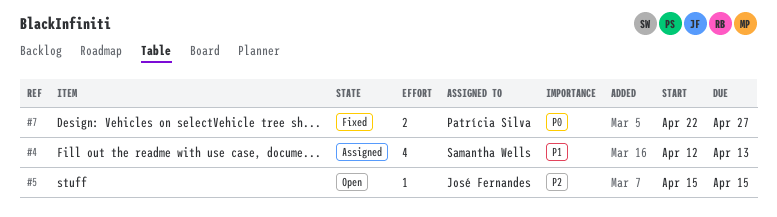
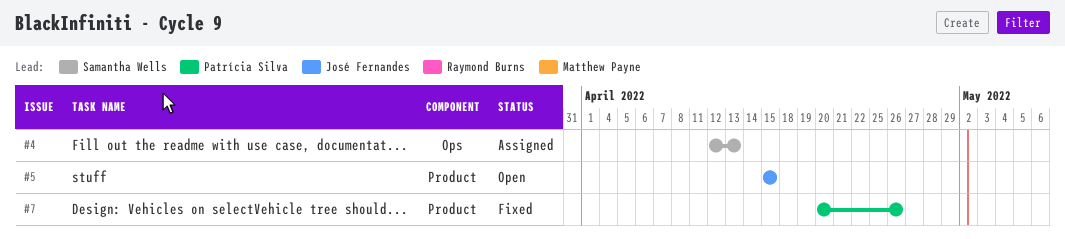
#7, start: Apr 22 -> Apr 20
#7, due: Apr 27 -> Apr 26

